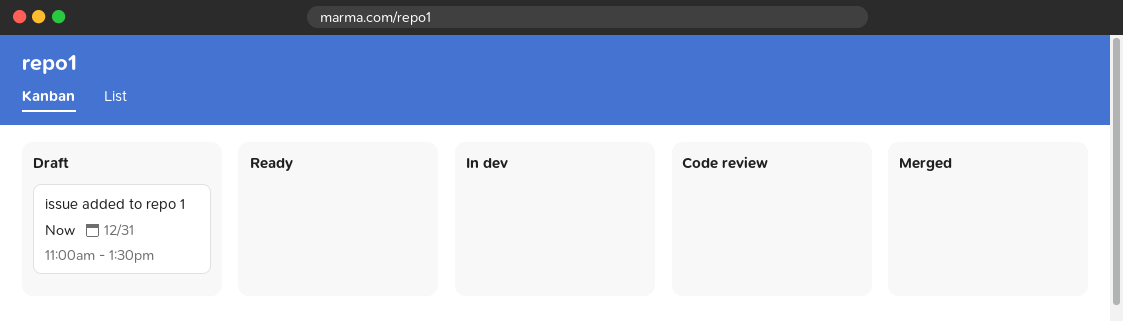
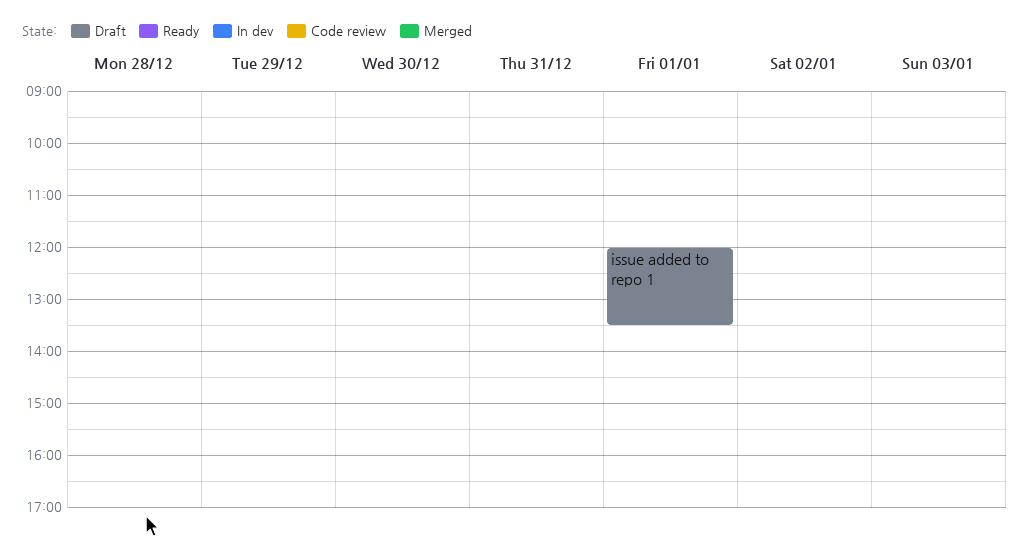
issue added to repo 1, day: Dec 31 -> Jan 1
issue added to repo 1, begins: 11:00 -> 12:00

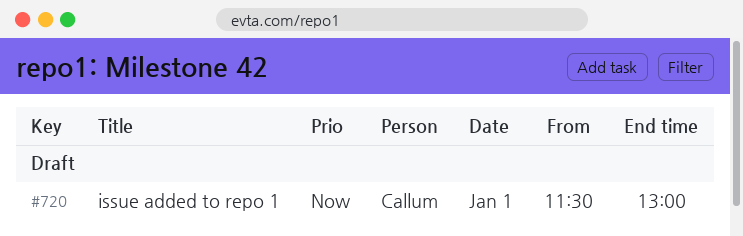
issue added to repo 1, begins: 12:00 -> 11:30
issue added to repo 1, ends: 13:30 -> 13:00

